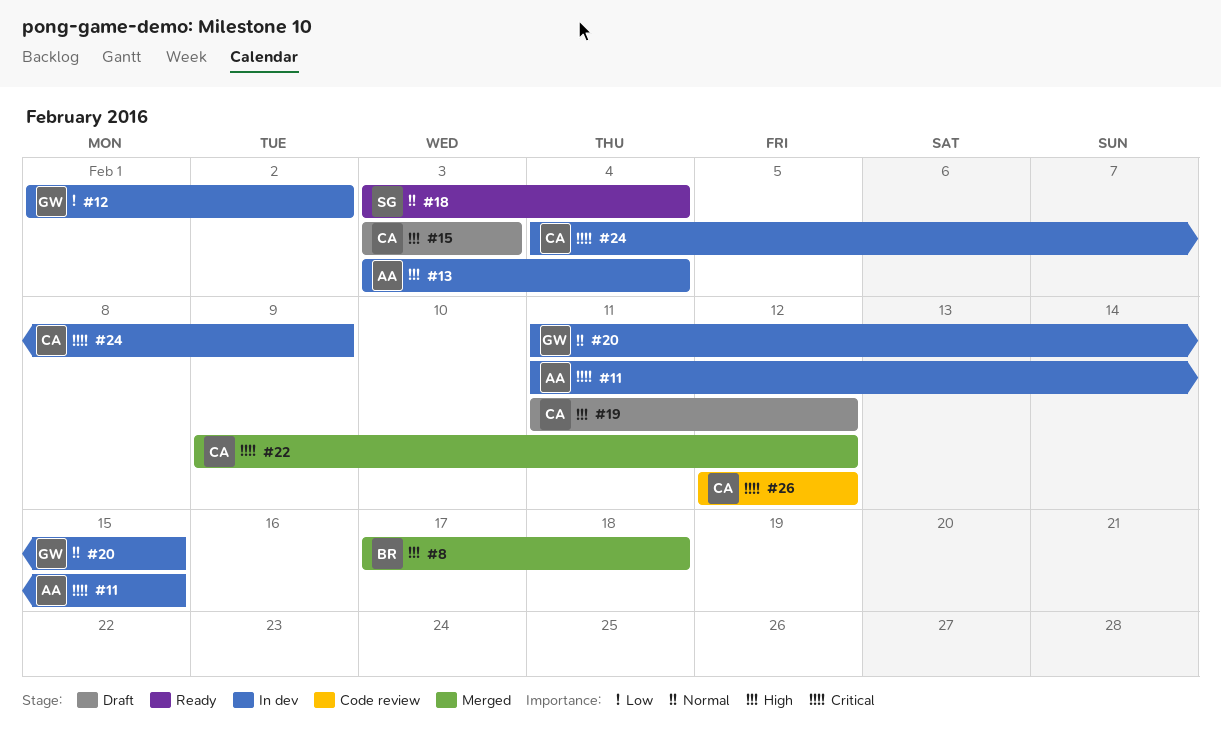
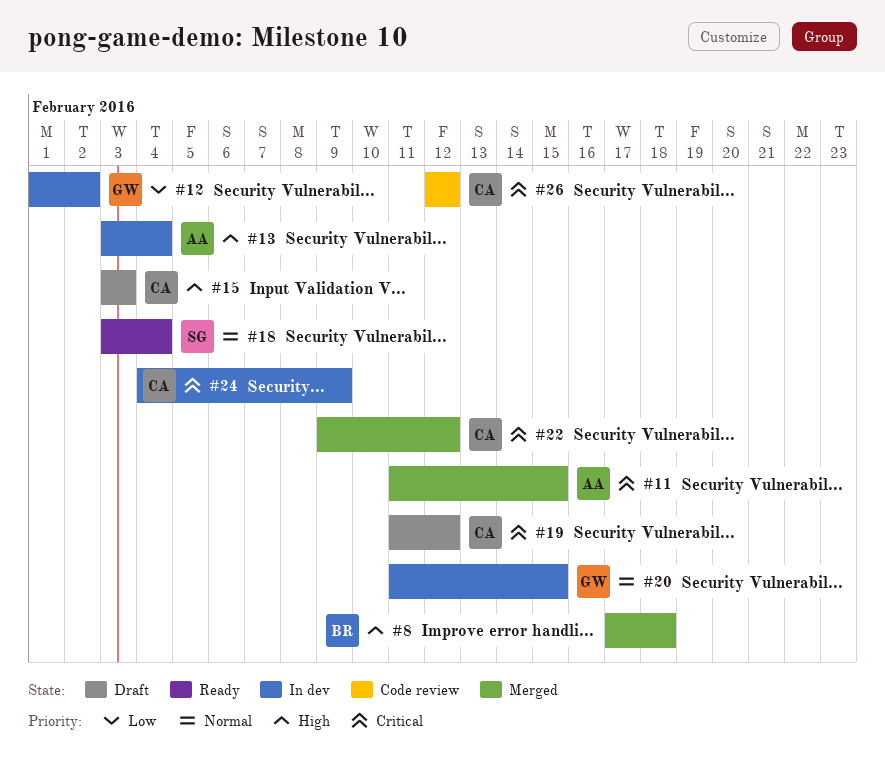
#11, status: In dev -> Merged
#19, priority: High -> Critical

